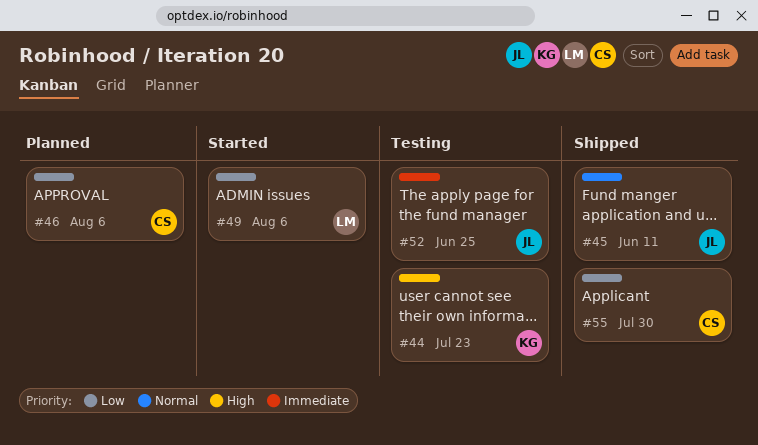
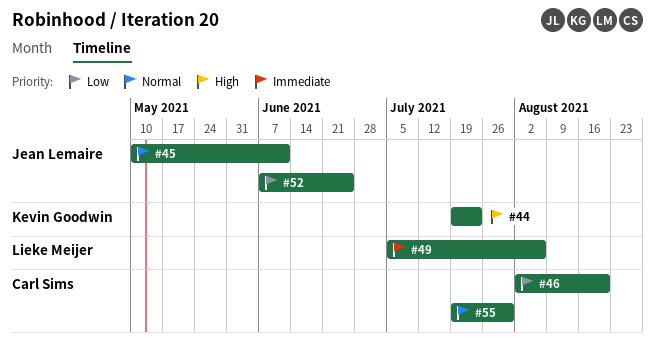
#46, due: Aug 6 -> Aug 20
#49, priority: Low -> Immediate
#52, priority: Immediate -> Low
#55, priority: Low -> Normal

